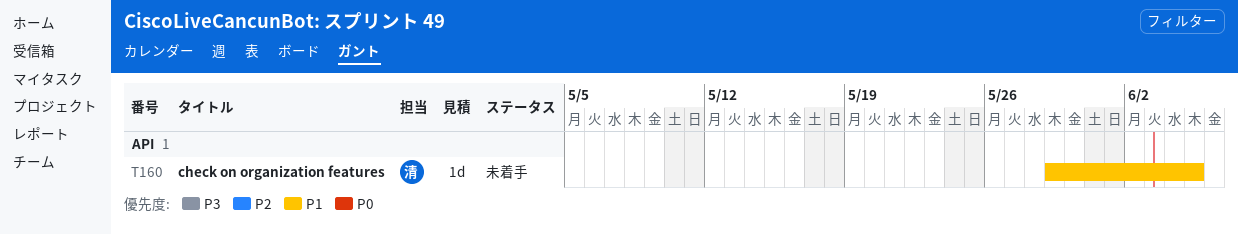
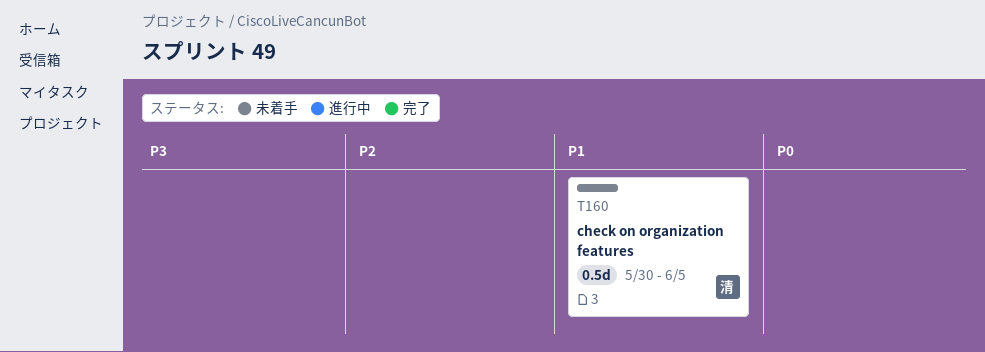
T160, estimate: 1d -> 0.5d
T160, start: May 29 -> May 30

